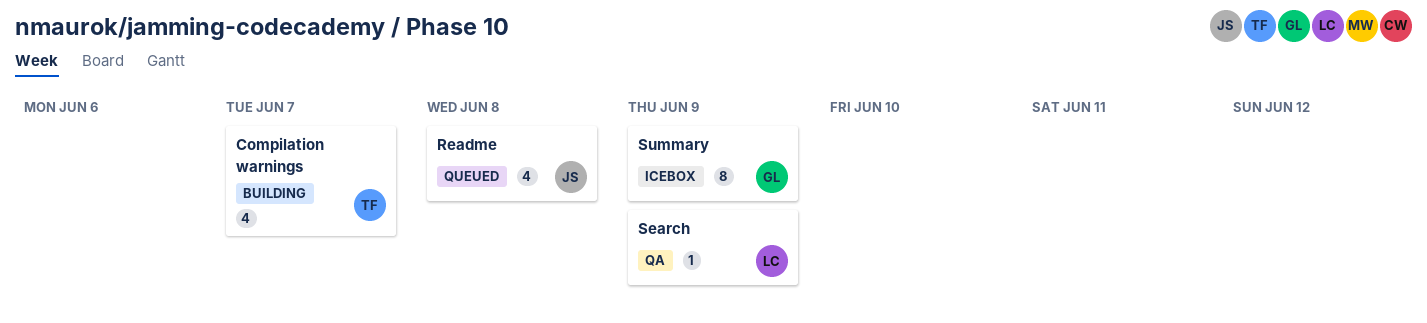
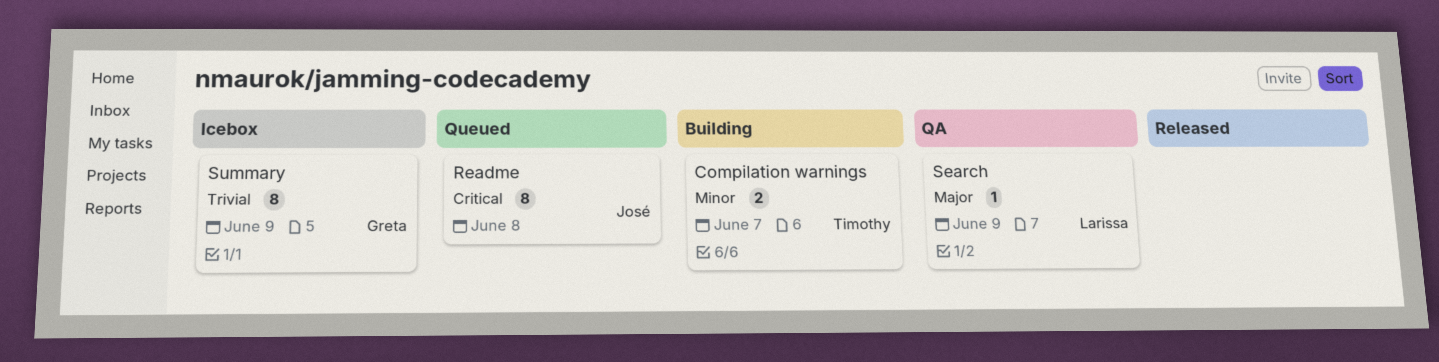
Compilation warnings, estimate: 4 -> 2
Readme, estimate: 4 -> 8

